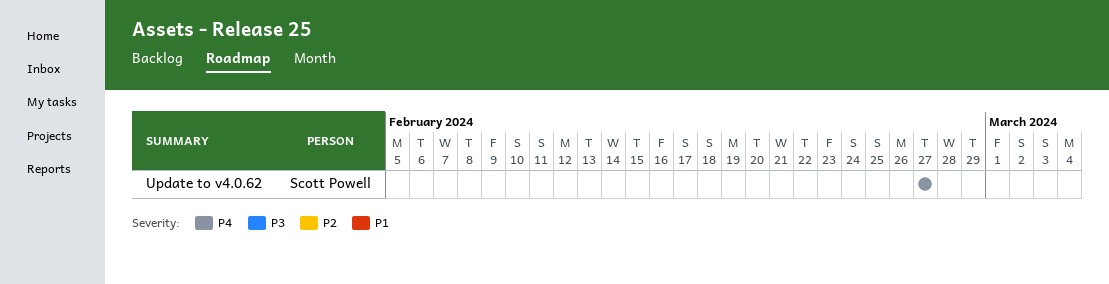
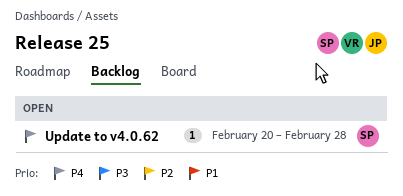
Update to v4.0.62, start: Feb 27 -> Feb 20
Update to v4.0.62, due: Feb 27 -> Feb 28

